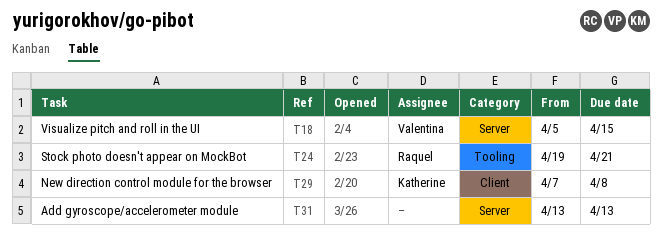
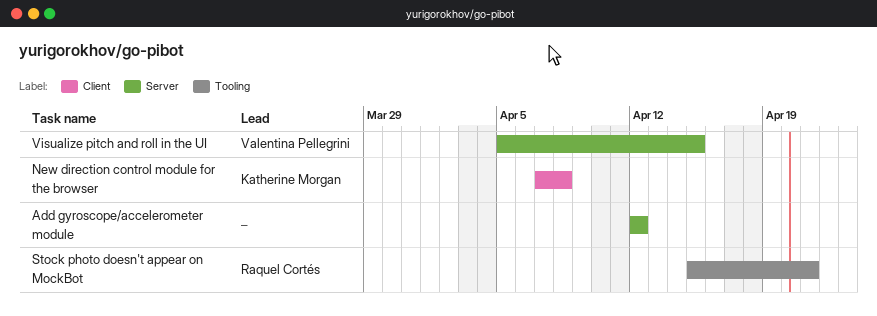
Add gyroscope/accelerometer module, start: Apr 13 -> Apr 12
Add gyroscope/accelerometer module, due: Apr 13 -> Apr 12
Stock photo doesn't appear on MockBot, start: Apr 19 -> Apr 15

